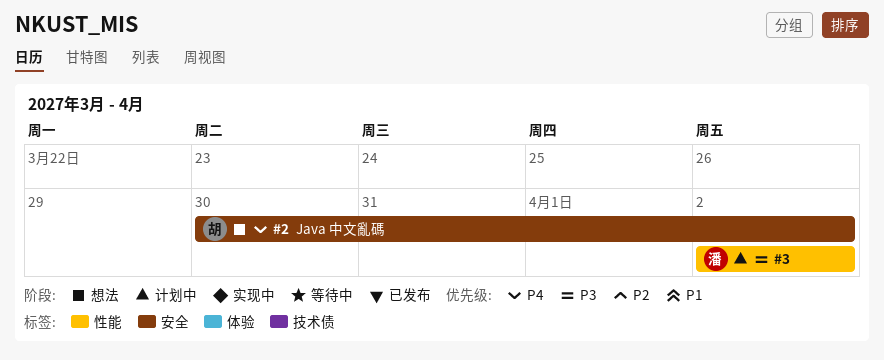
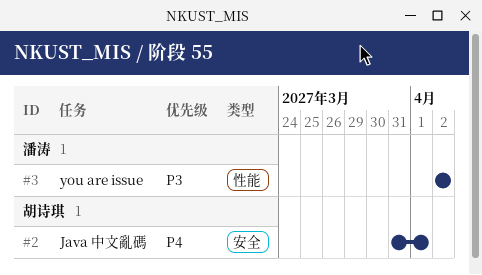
#2, start: Mar 30 -> Mar 31
#2, due: Apr 2 -> Apr 1

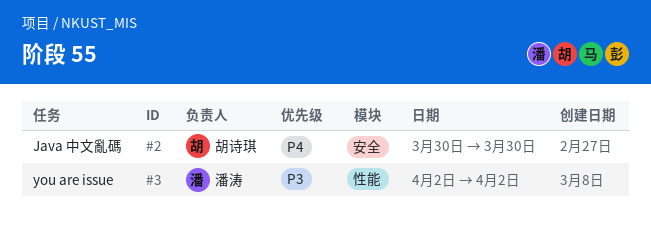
#2, start: Mar 31 -> Mar 30
#2, due: Apr 1 -> Mar 30

